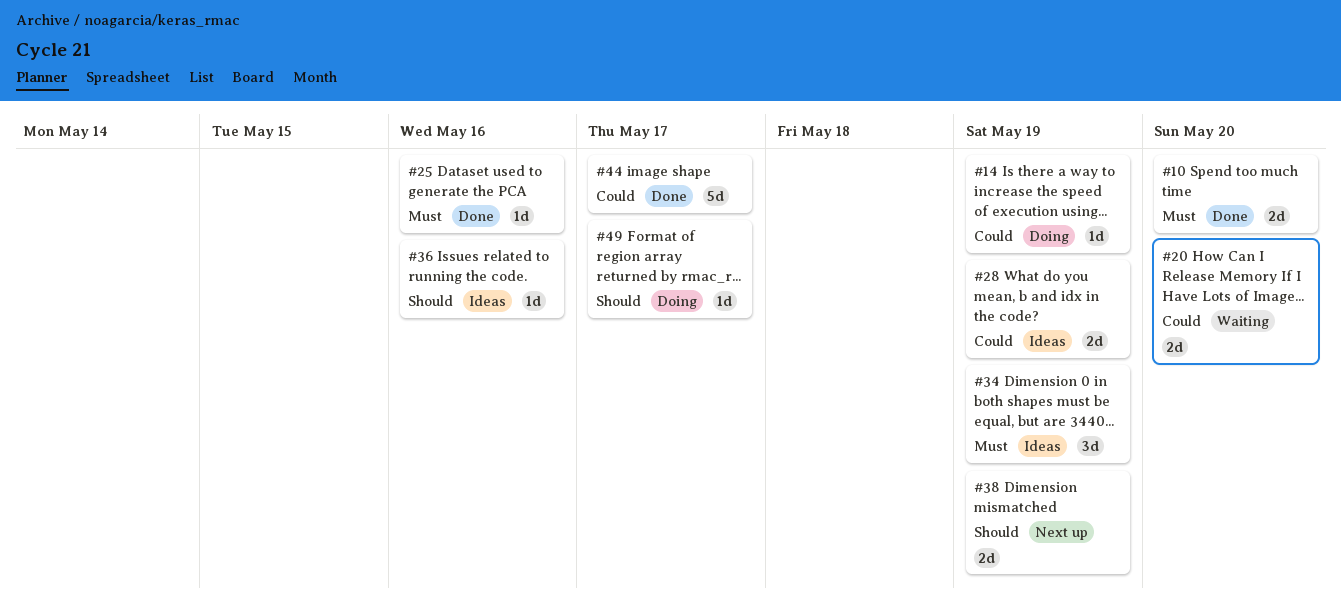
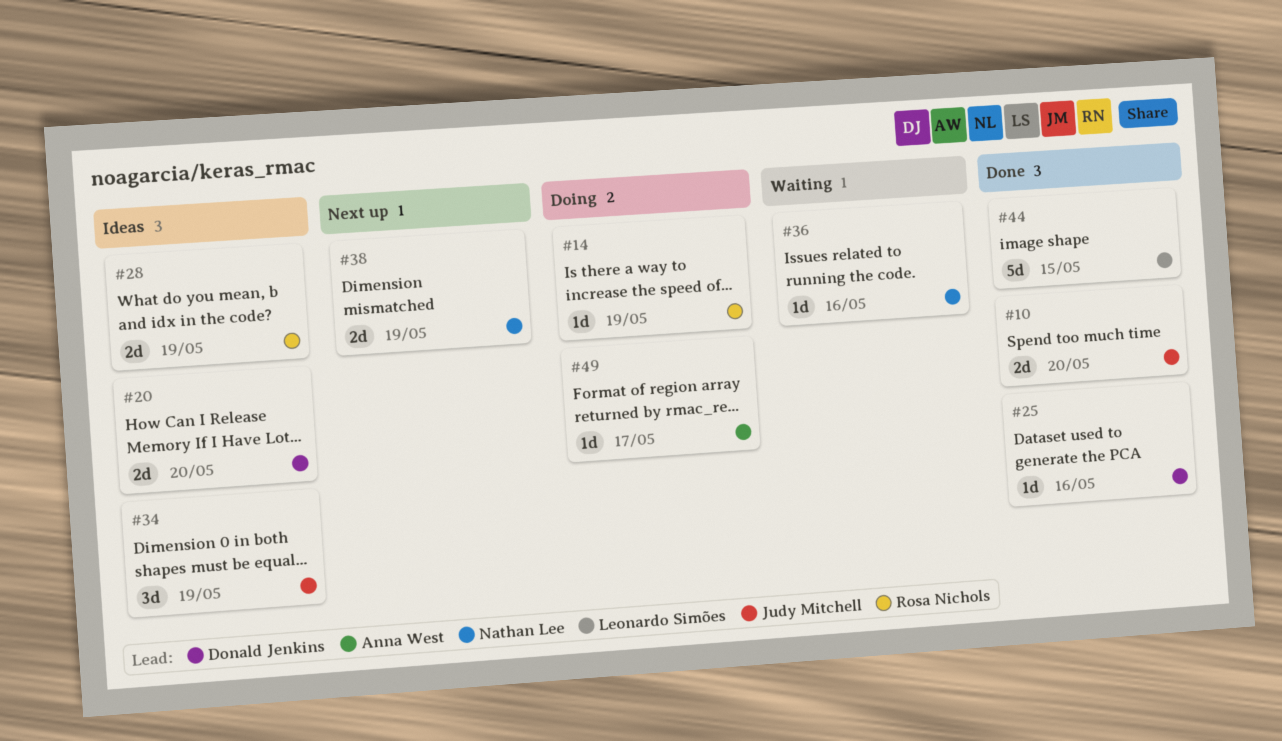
#20, status: Waiting -> Ideas
#36, status: Ideas -> Waiting
#44, due: May 17 -> May 15

